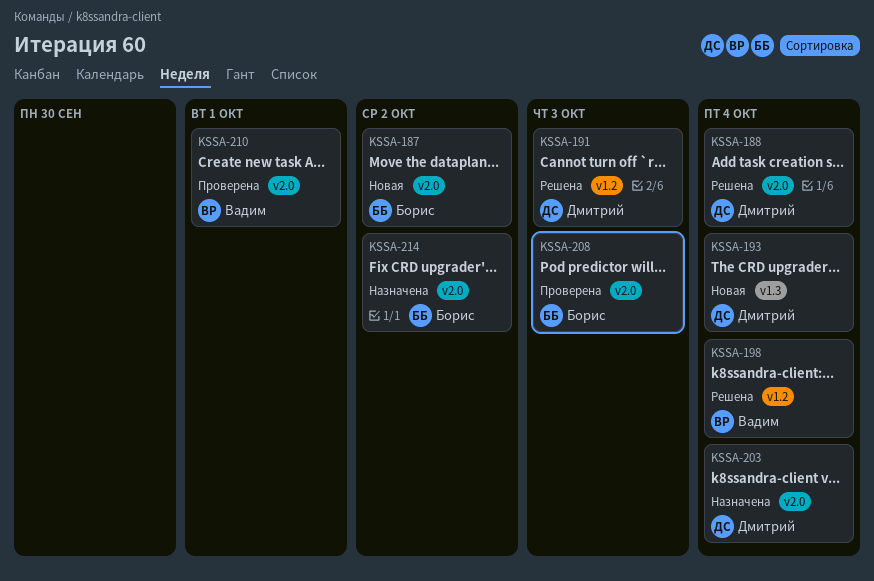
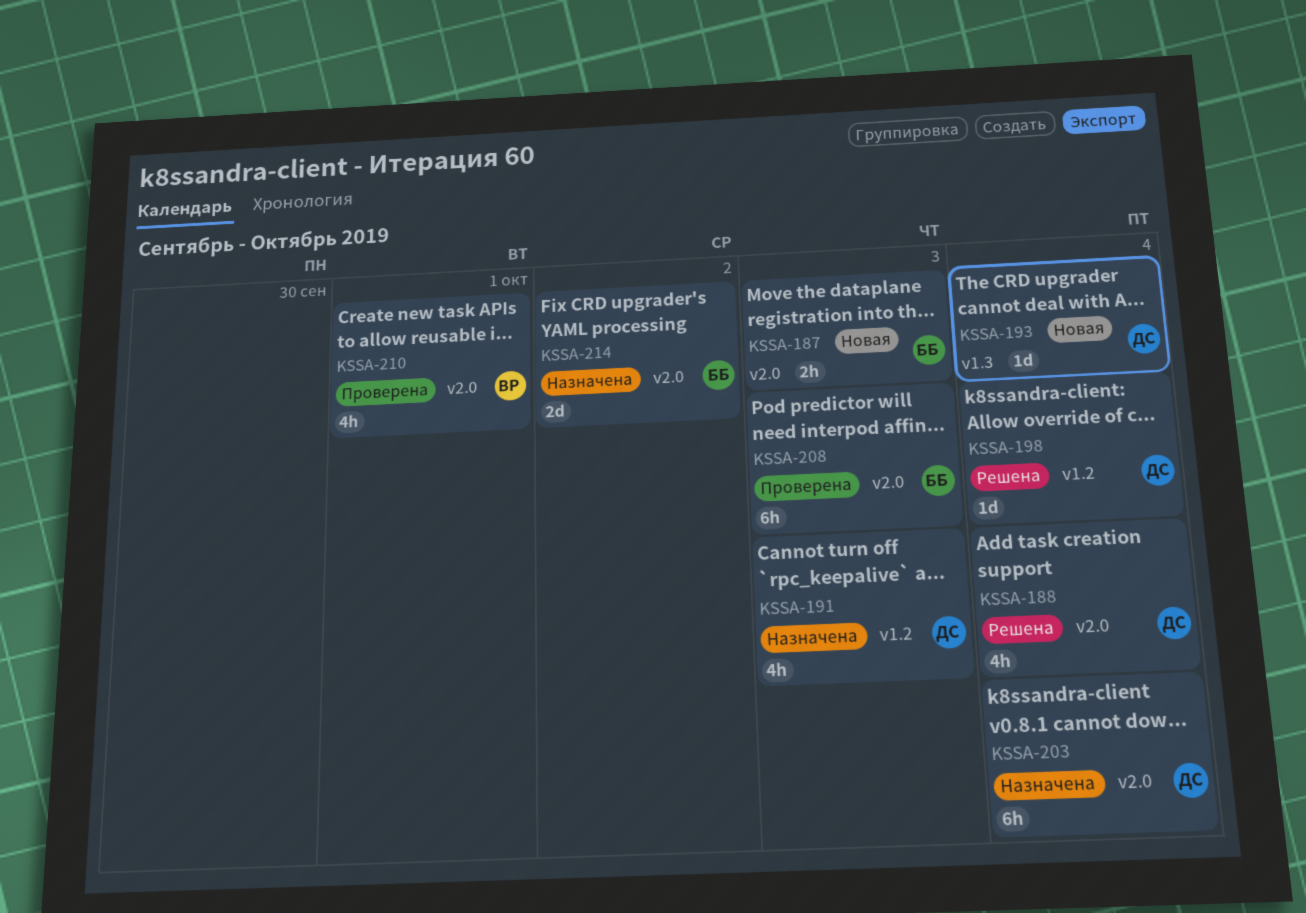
KSSA-187, due: Oct 2 -> Oct 3
KSSA-191, status: Решена -> Назначена
KSSA-198, owner: Вадим -> Дмитрий

